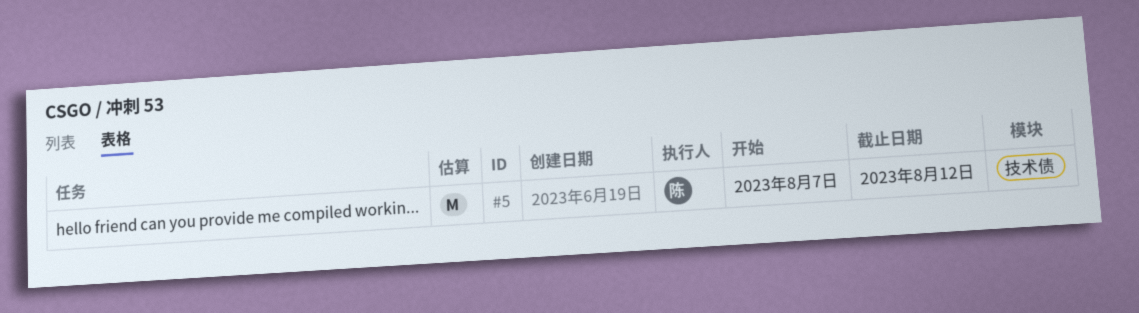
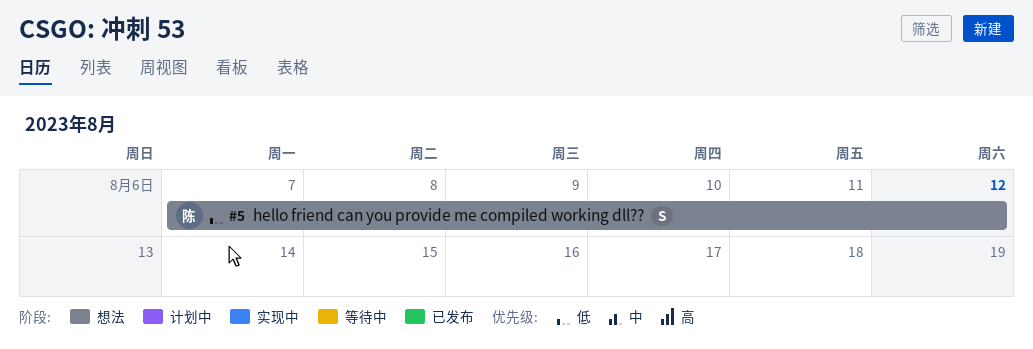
#5, estimate: M -> S

